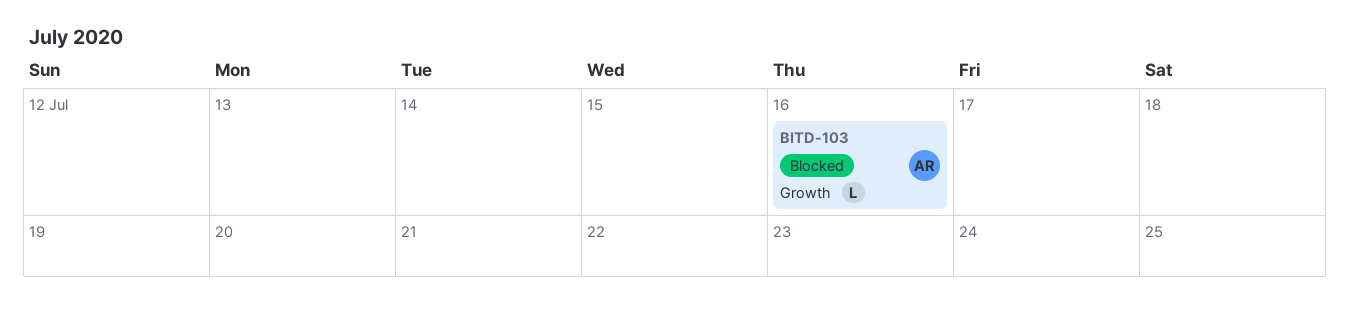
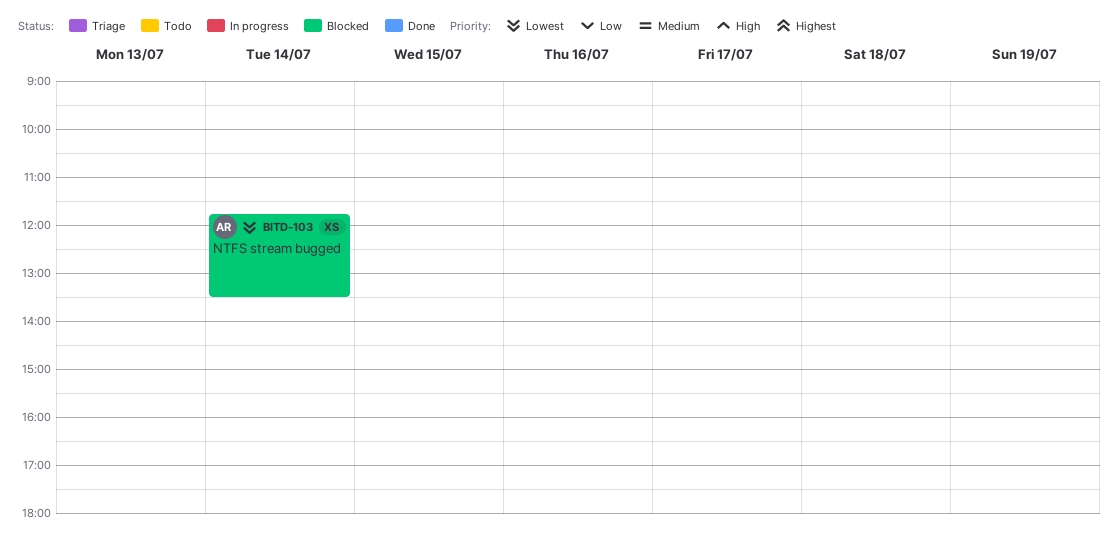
BITD-103, estimate: L -> XS
BITD-103, day: Jul 16 -> Jul 14

